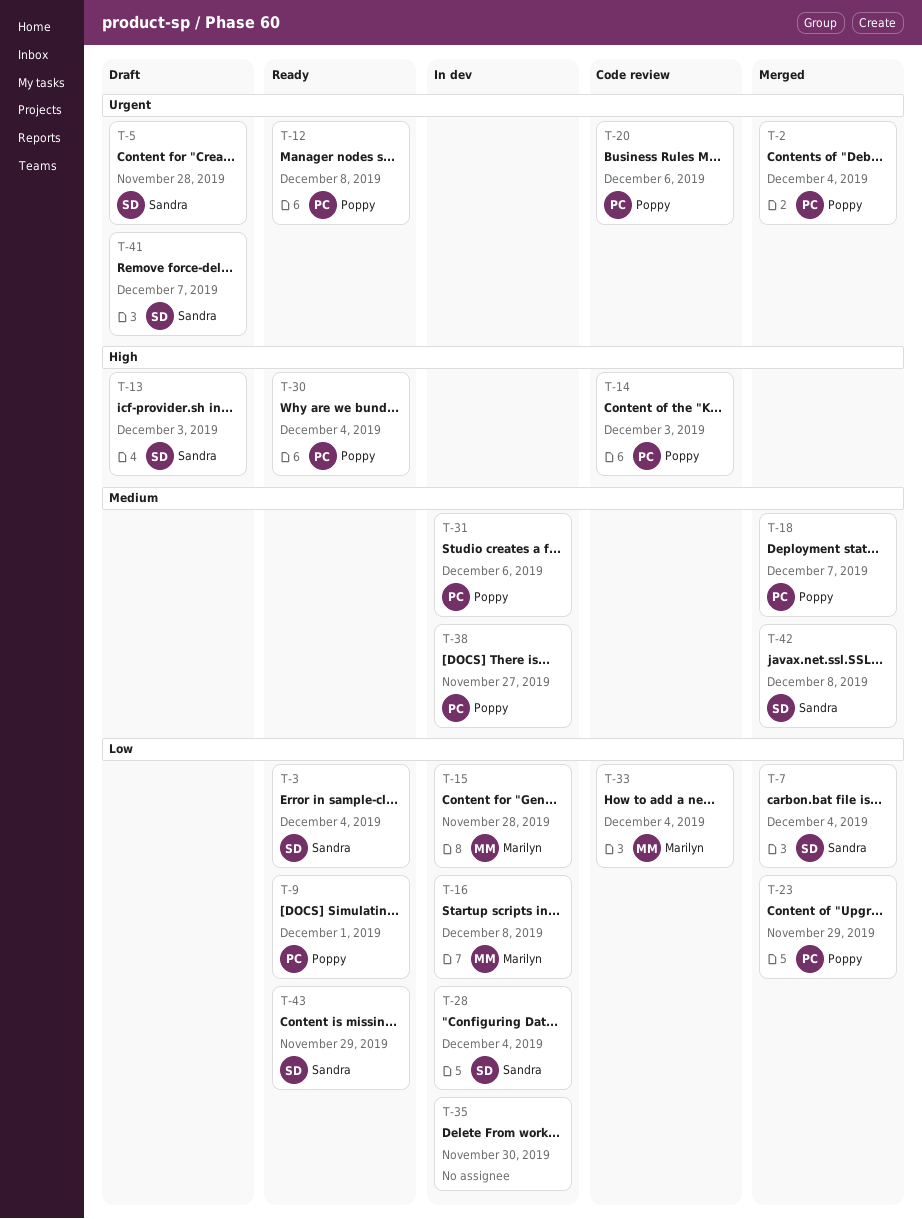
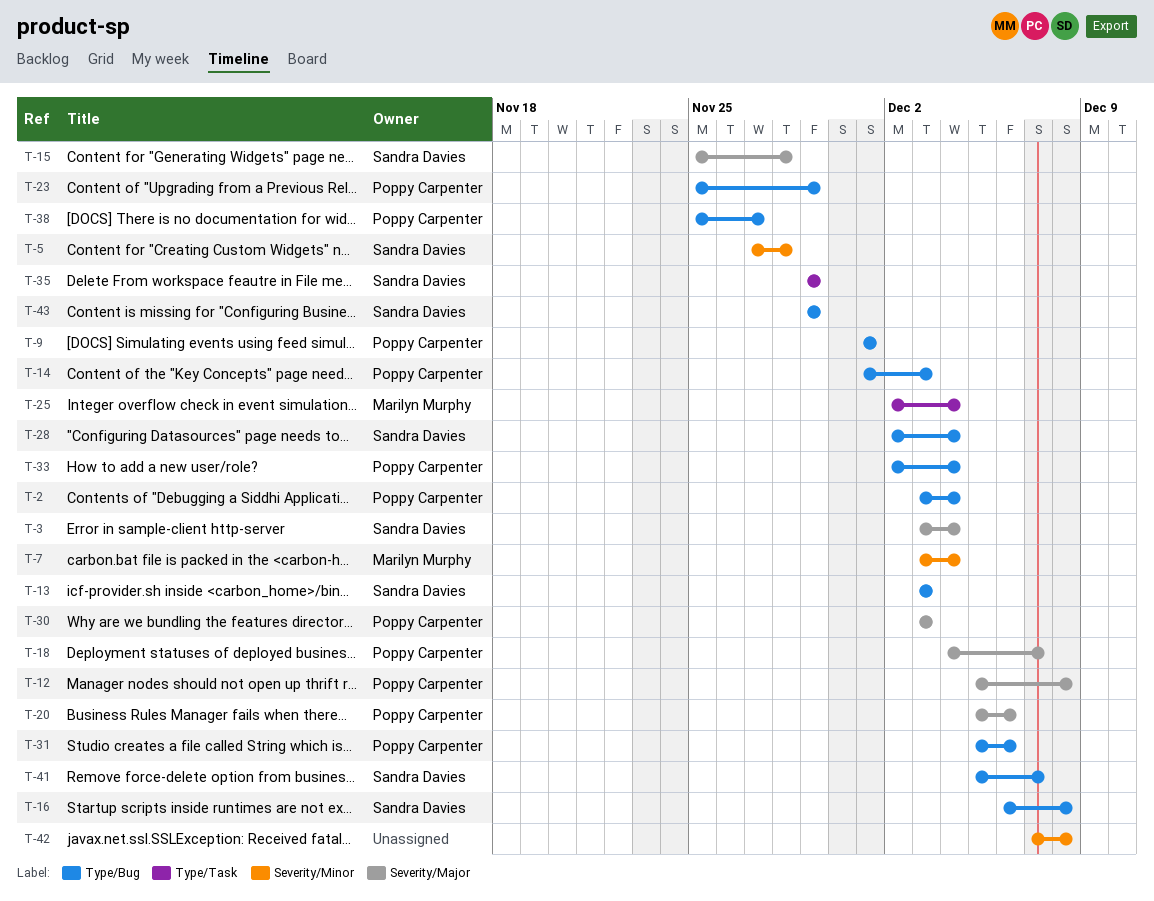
T-7, owner: Sandra Davies -> Marilyn Murphy
T-15, owner: Marilyn Murphy -> Sandra Davies
T-16, owner: Marilyn Murphy -> Sandra Davies
T-25: none -> present
T-30, due: Dec 4 -> Dec 3
T-33, owner: Marilyn Murphy -> Poppy Carpenter
T-35, owner: none -> Sandra Davies
T-35, due: Nov 30 -> Nov 29
T-42, owner: Sandra Davies -> none

